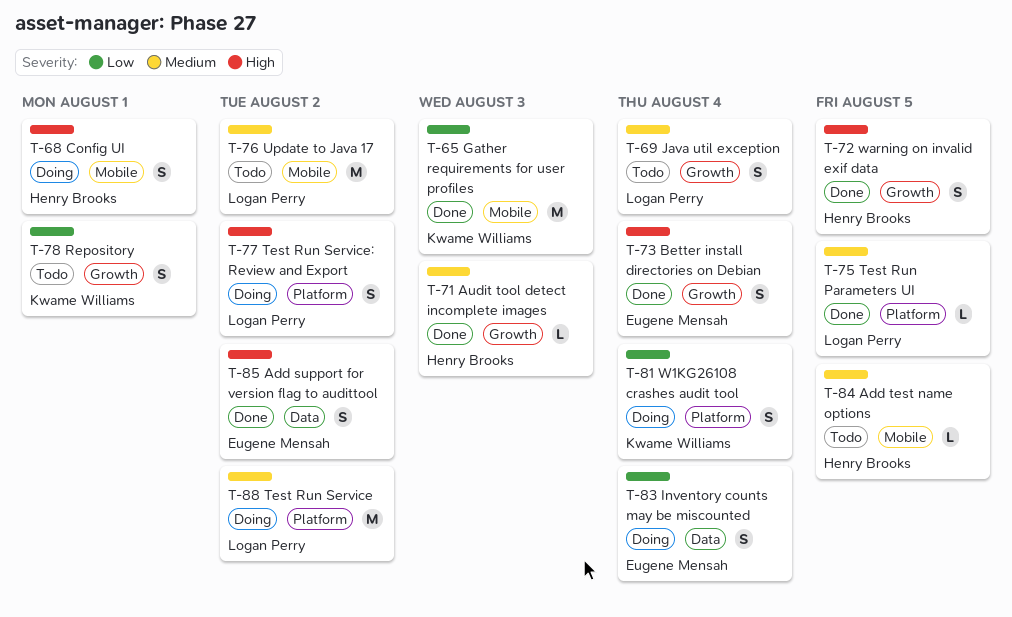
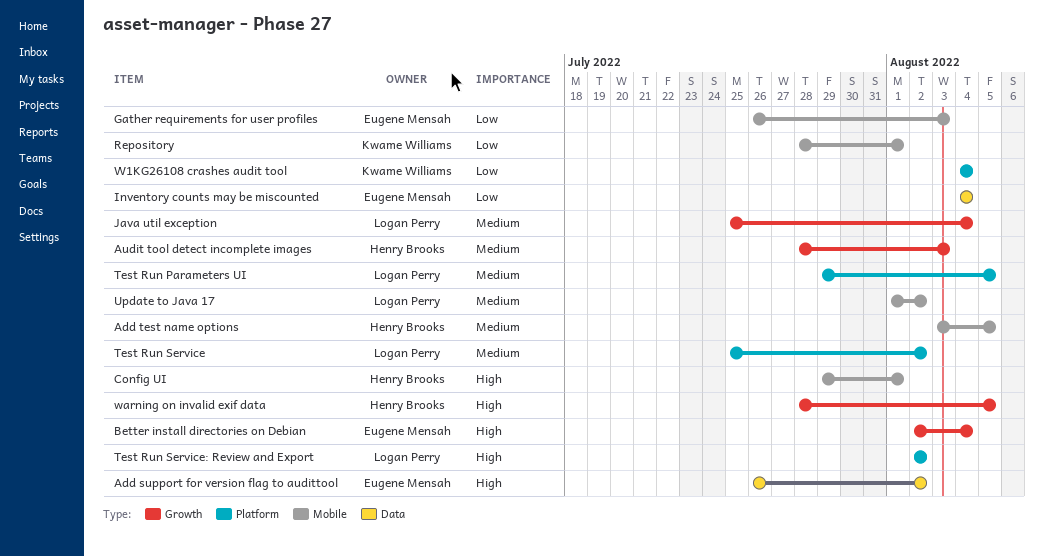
Gather requirements for user profiles, owner: Kwame Williams -> Eugene Mensah
Repository, label: Growth -> Mobile

